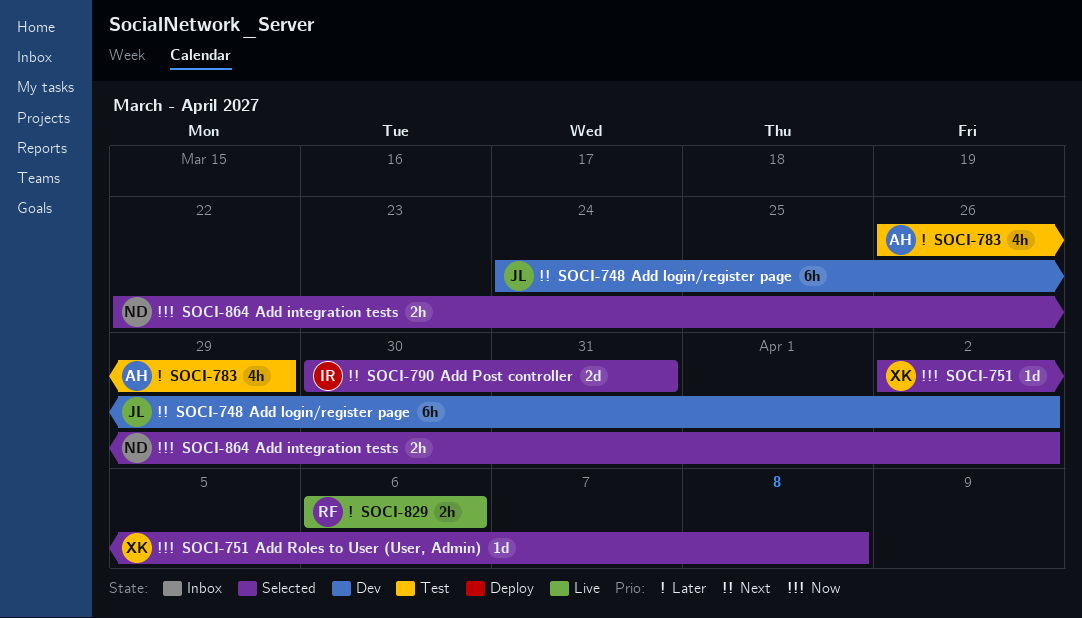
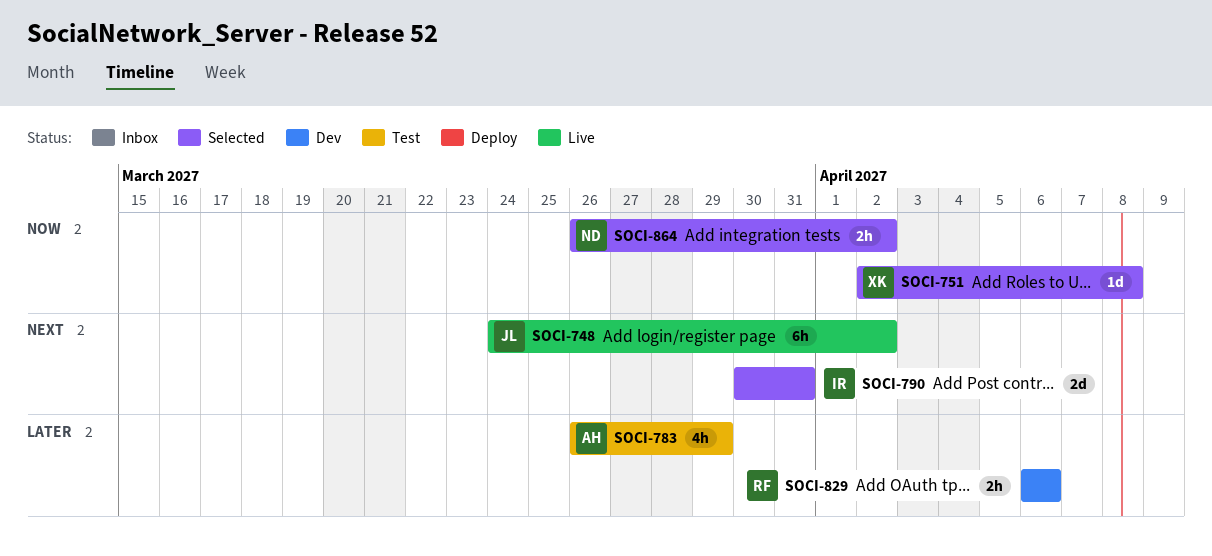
SOCI-748, status: Dev -> Live
SOCI-829, status: Live -> Dev
SOCI-864, start: Mar 22 -> Mar 26

